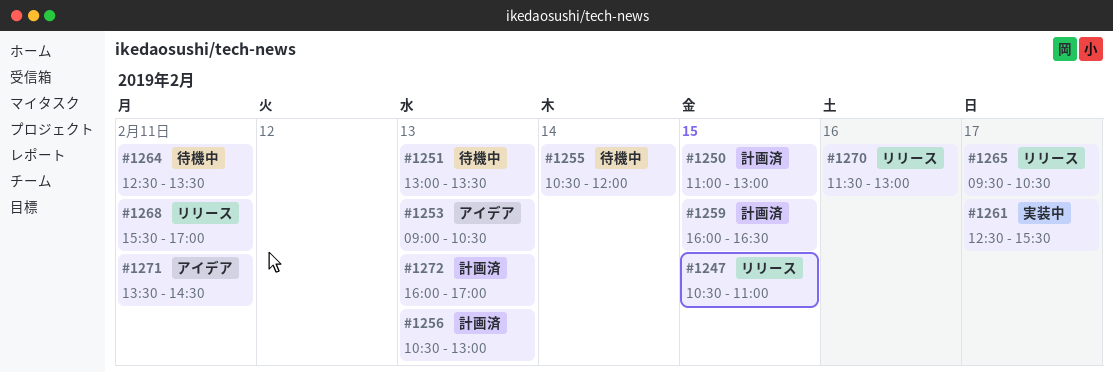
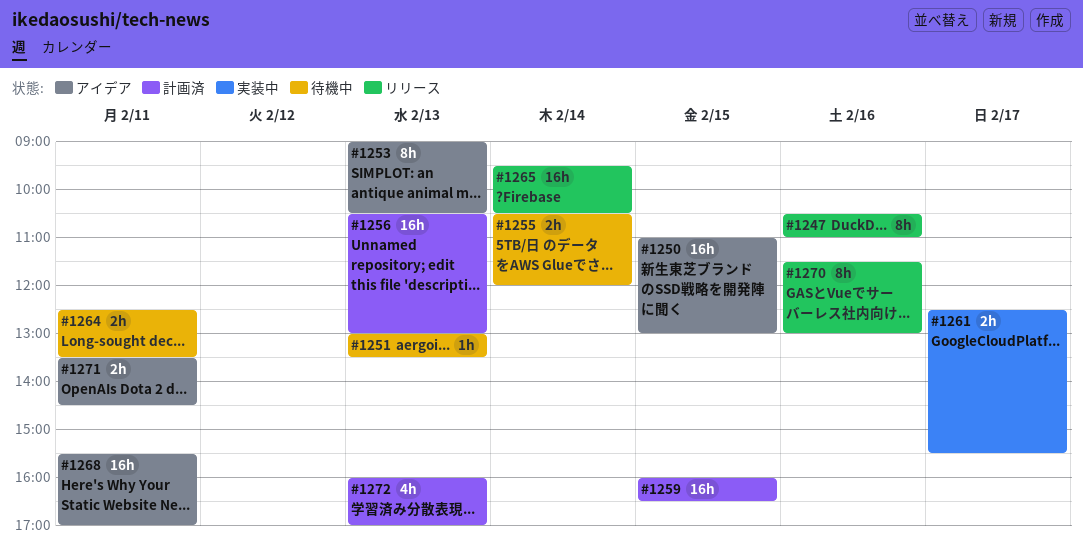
#1247, day: Feb 15 -> Feb 16
#1250, status: 計画済 -> アイデア
#1265, day: Feb 17 -> Feb 14
#1268, status: リリース -> アイデア

